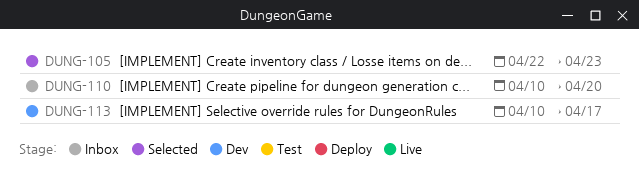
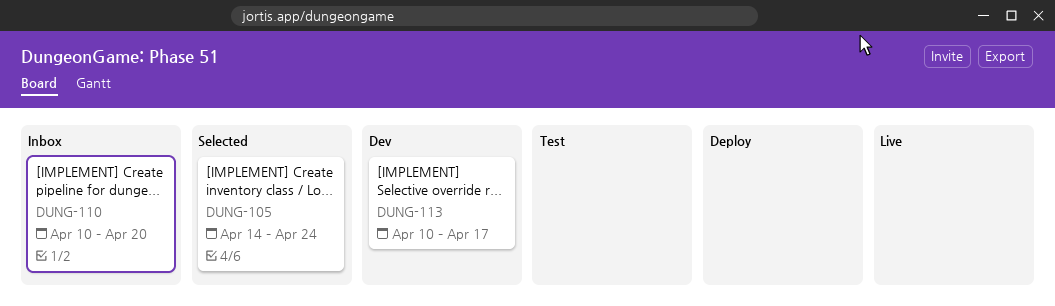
DUNG-105, start: Apr 22 -> Apr 14
DUNG-105, due: Apr 23 -> Apr 24

